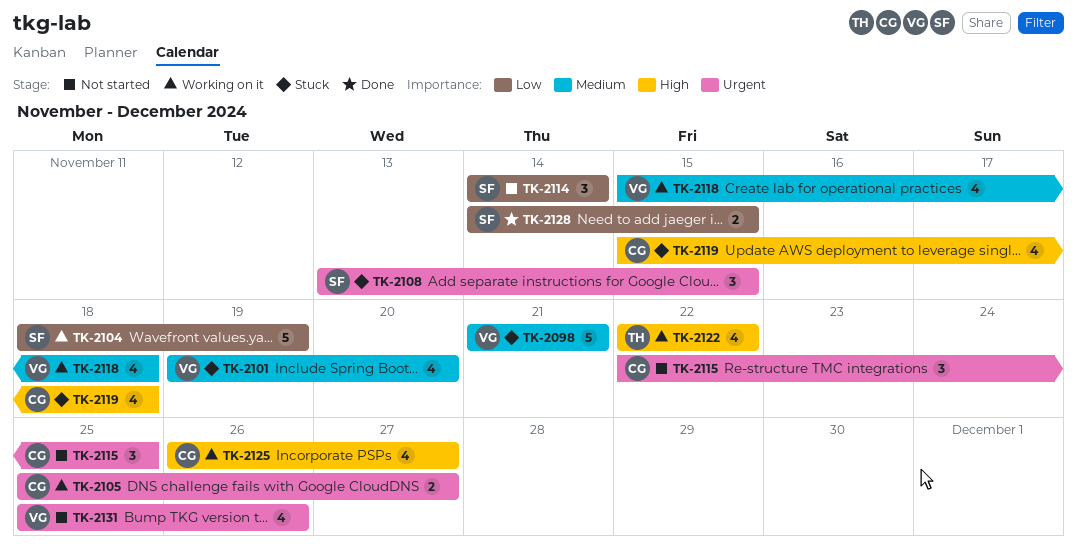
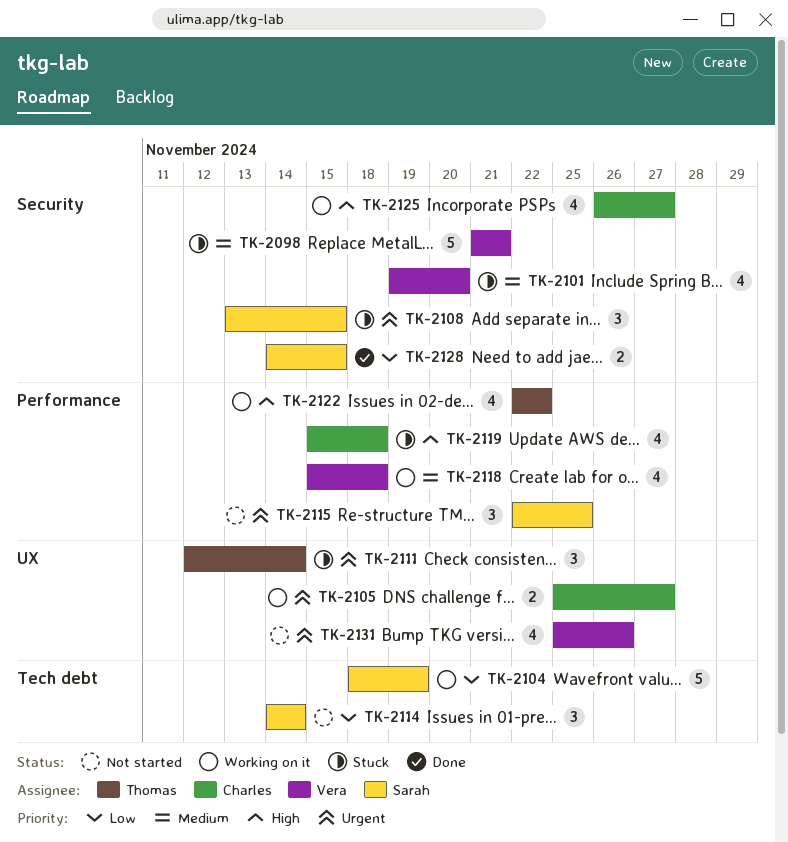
TK-2111: none -> present
TK-2115, owner: Charles -> Sarah

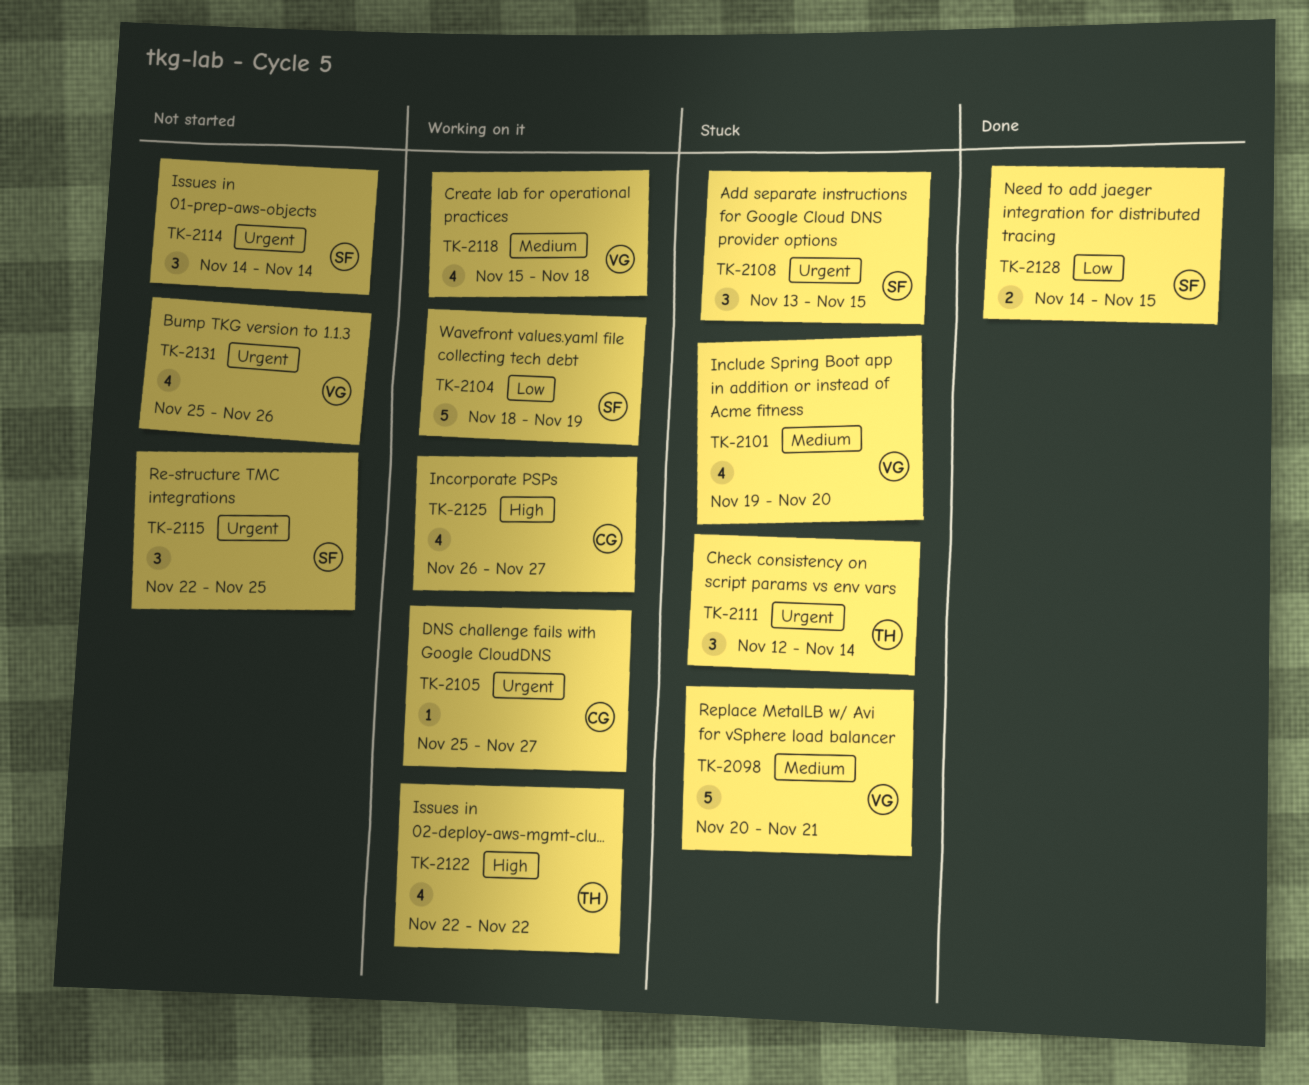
TK-2098, start: Nov 21 -> Nov 20
TK-2105, estimate: 2 -> 1
TK-2114, priority: Low -> Urgent
TK-2119: present -> none

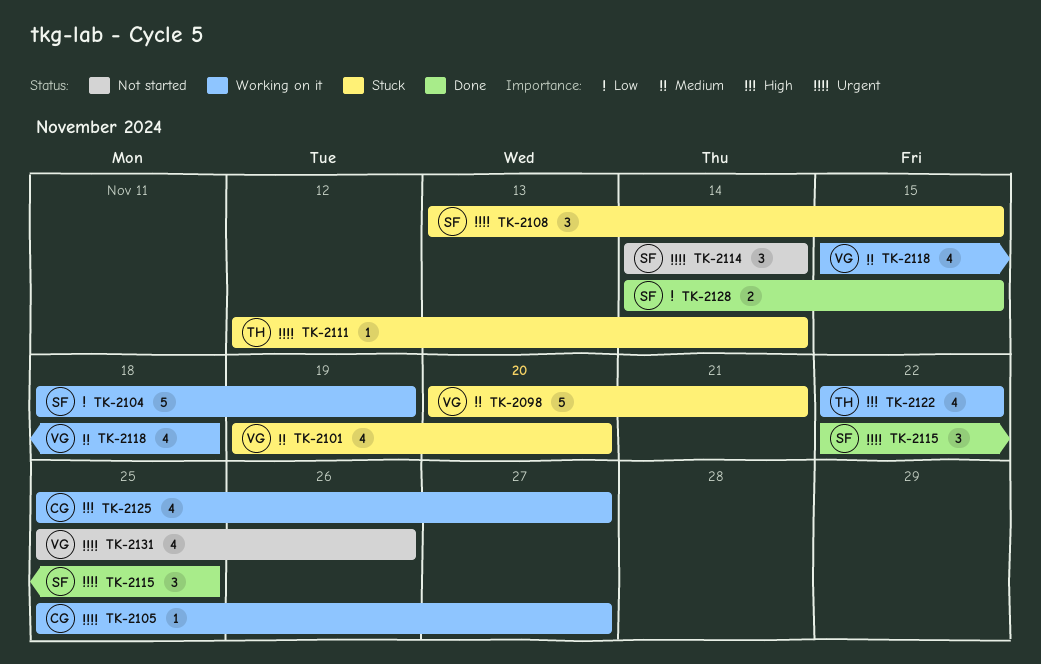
TK-2111, estimate: 3 -> 1
TK-2115, status: Not started -> Done
TK-2125, start: Nov 26 -> Nov 25

